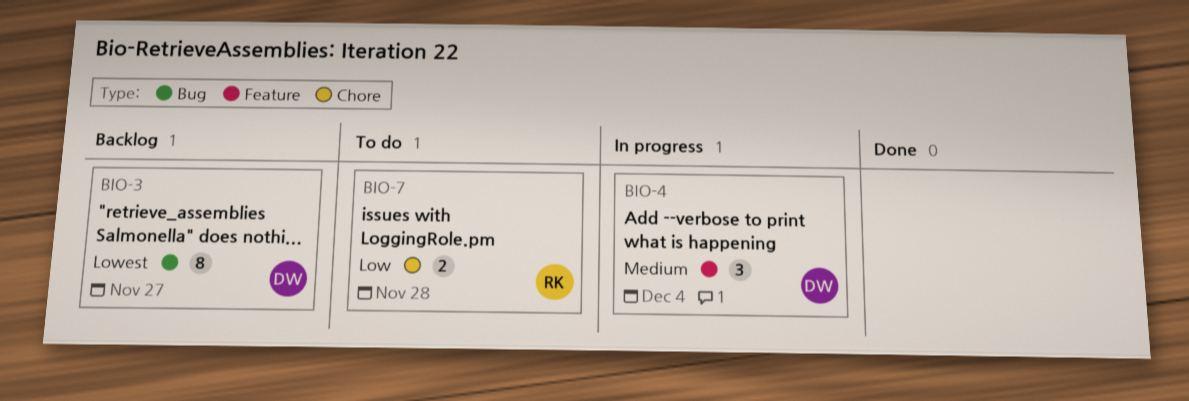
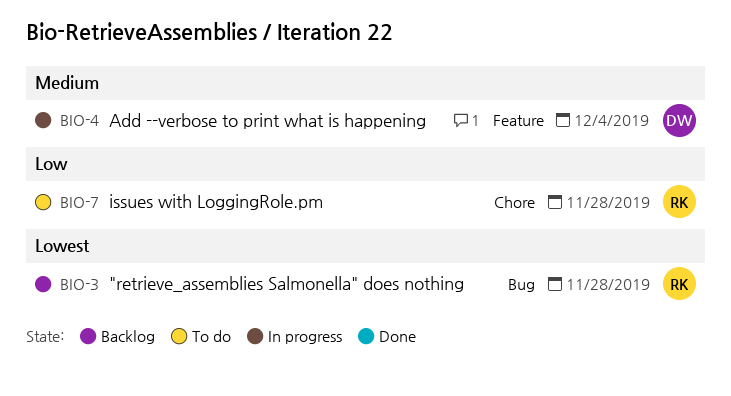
BIO-3, owner: DW -> RK
BIO-3, due: Nov 27 -> Nov 28

